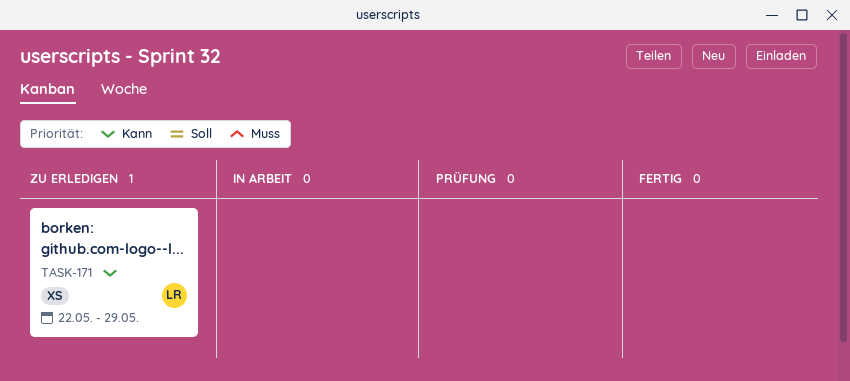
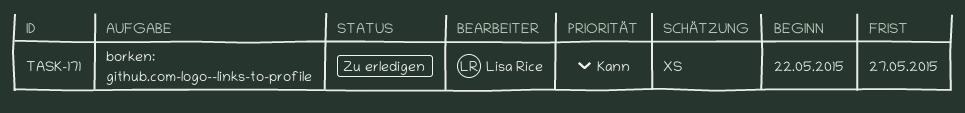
TASK-171, due: May 29 -> May 27

